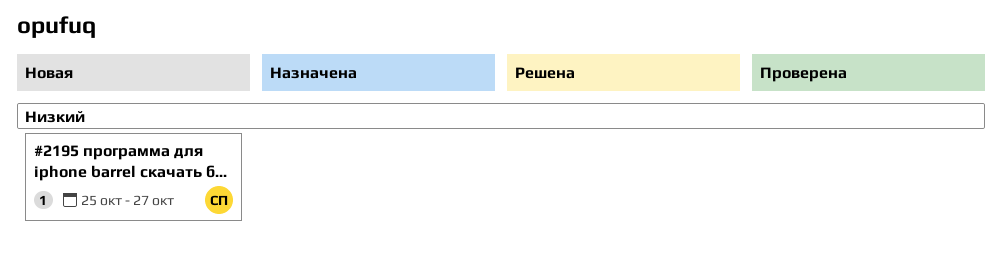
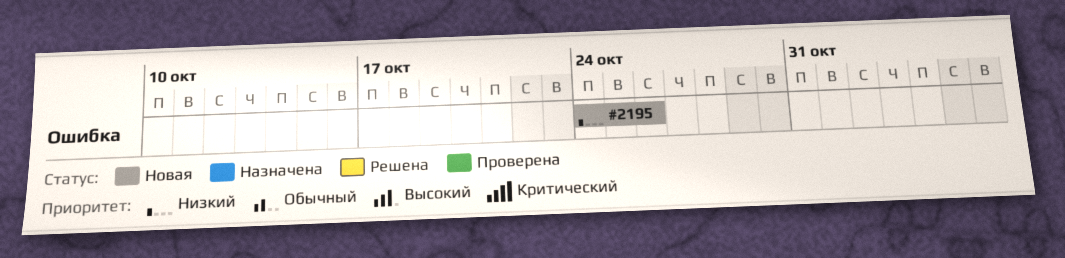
#2195, start: Oct 25 -> Oct 24
#2195, due: Oct 27 -> Oct 26

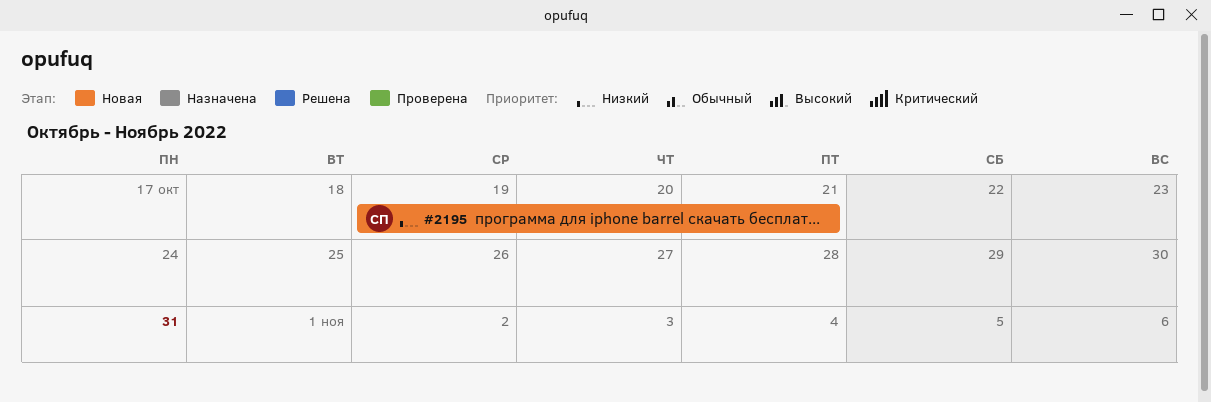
#2195, start: Oct 24 -> Oct 19
#2195, due: Oct 26 -> Oct 21

